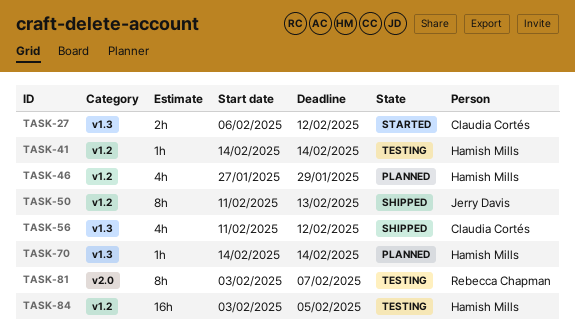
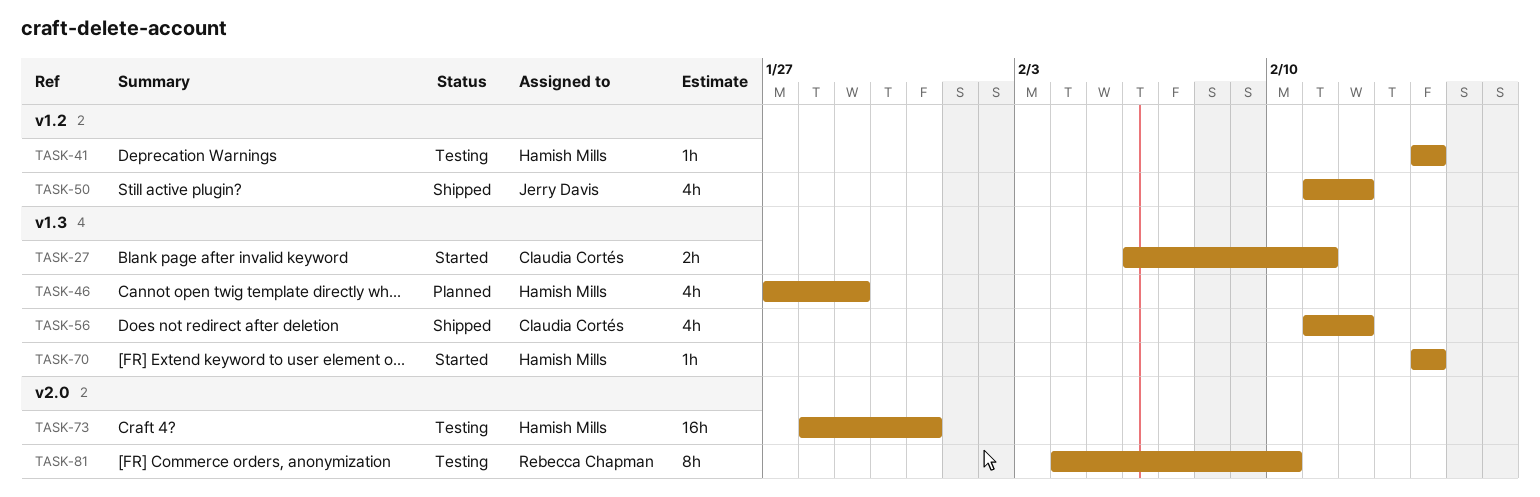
TASK-27, due: Feb 12 -> Feb 11
TASK-46, label: v1.2 -> v1.3
TASK-50, estimate: 8h -> 4h
TASK-50, due: Feb 13 -> Feb 12
TASK-70, status: Planned -> Started
TASK-73: none -> present
TASK-81, start: Feb 3 -> Feb 4
TASK-81, due: Feb 7 -> Feb 10
TASK-84: present -> none

